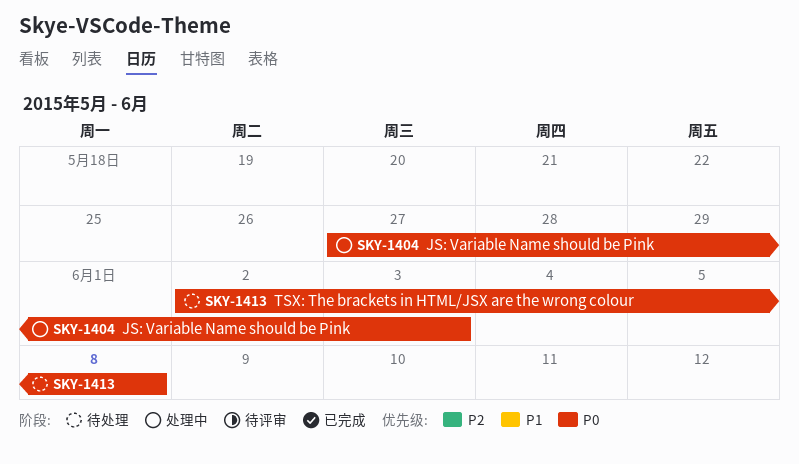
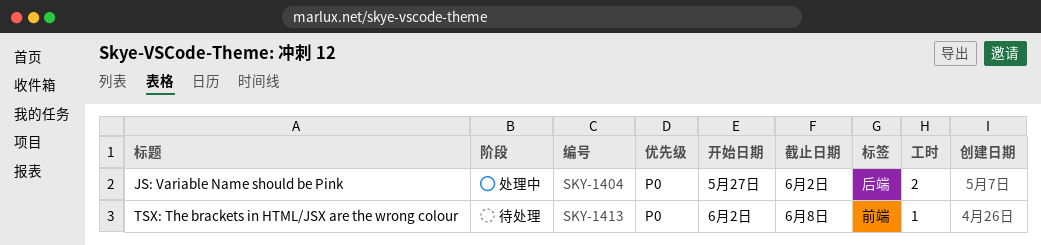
SKY-1404, due: Jun 3 -> Jun 2

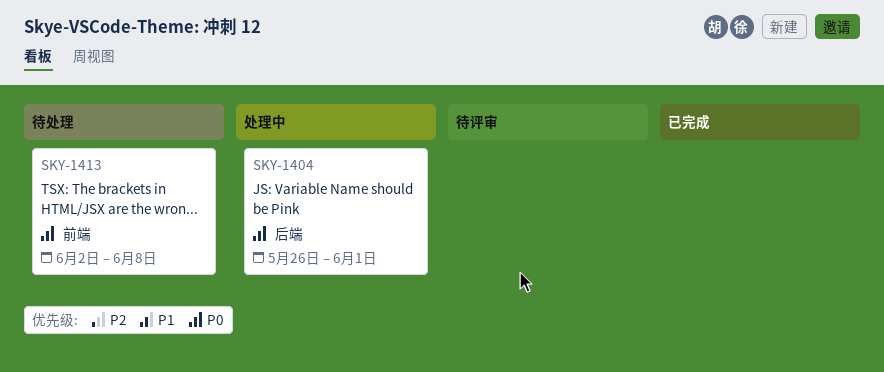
SKY-1404, start: May 27 -> May 26
SKY-1404, due: Jun 2 -> Jun 1

